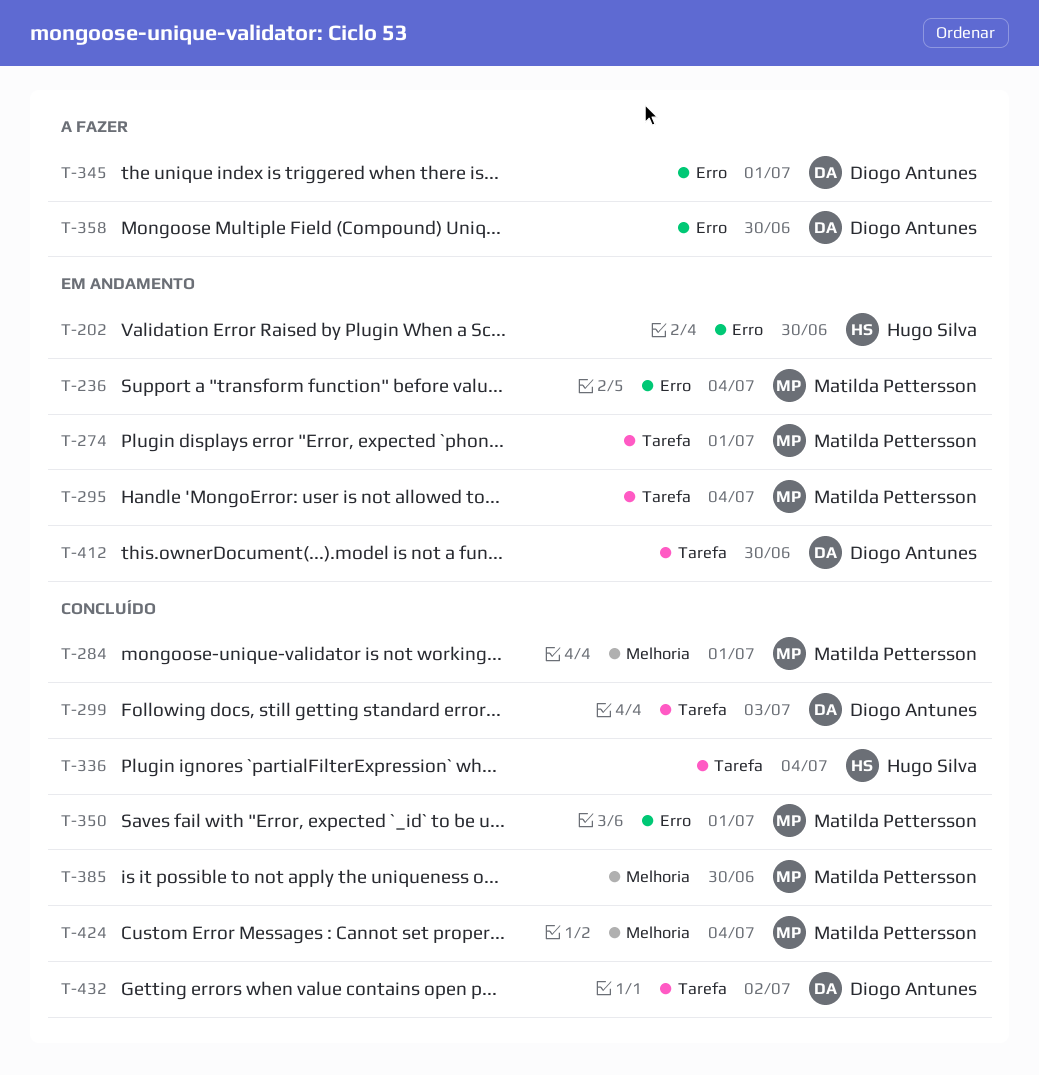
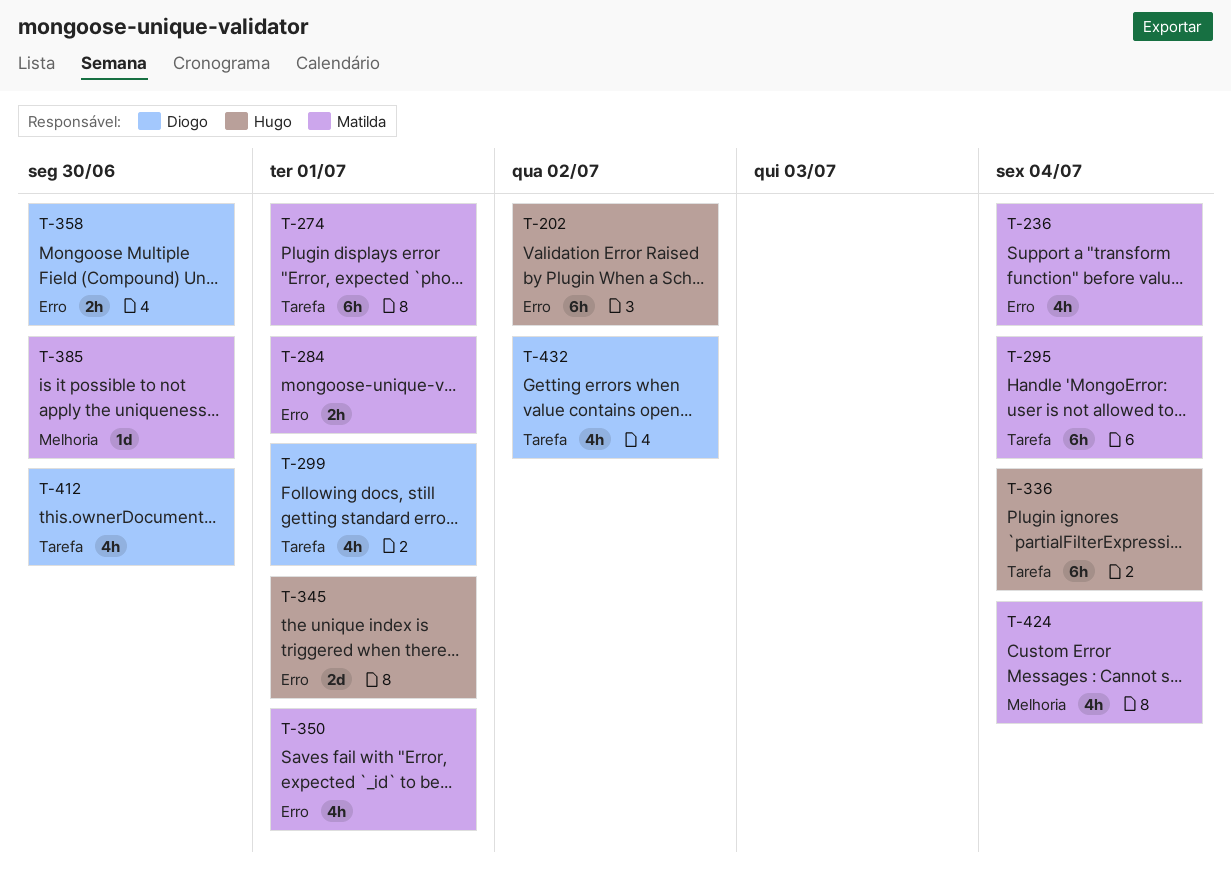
T-202, due: Jun 30 -> Jul 2
T-284, label: Melhoria -> Erro
T-299, due: Jul 3 -> Jul 1
T-345, owner: Diogo Antunes -> Hugo Silva

